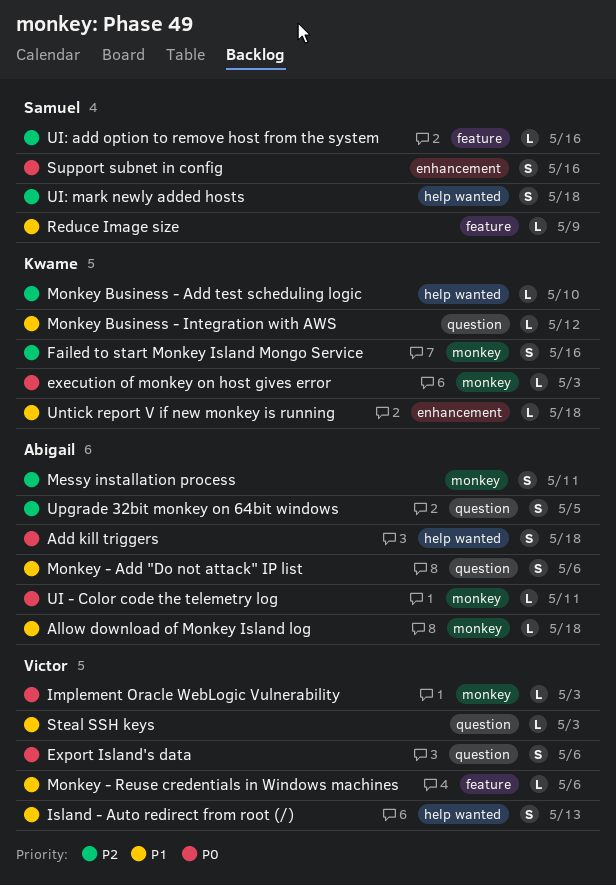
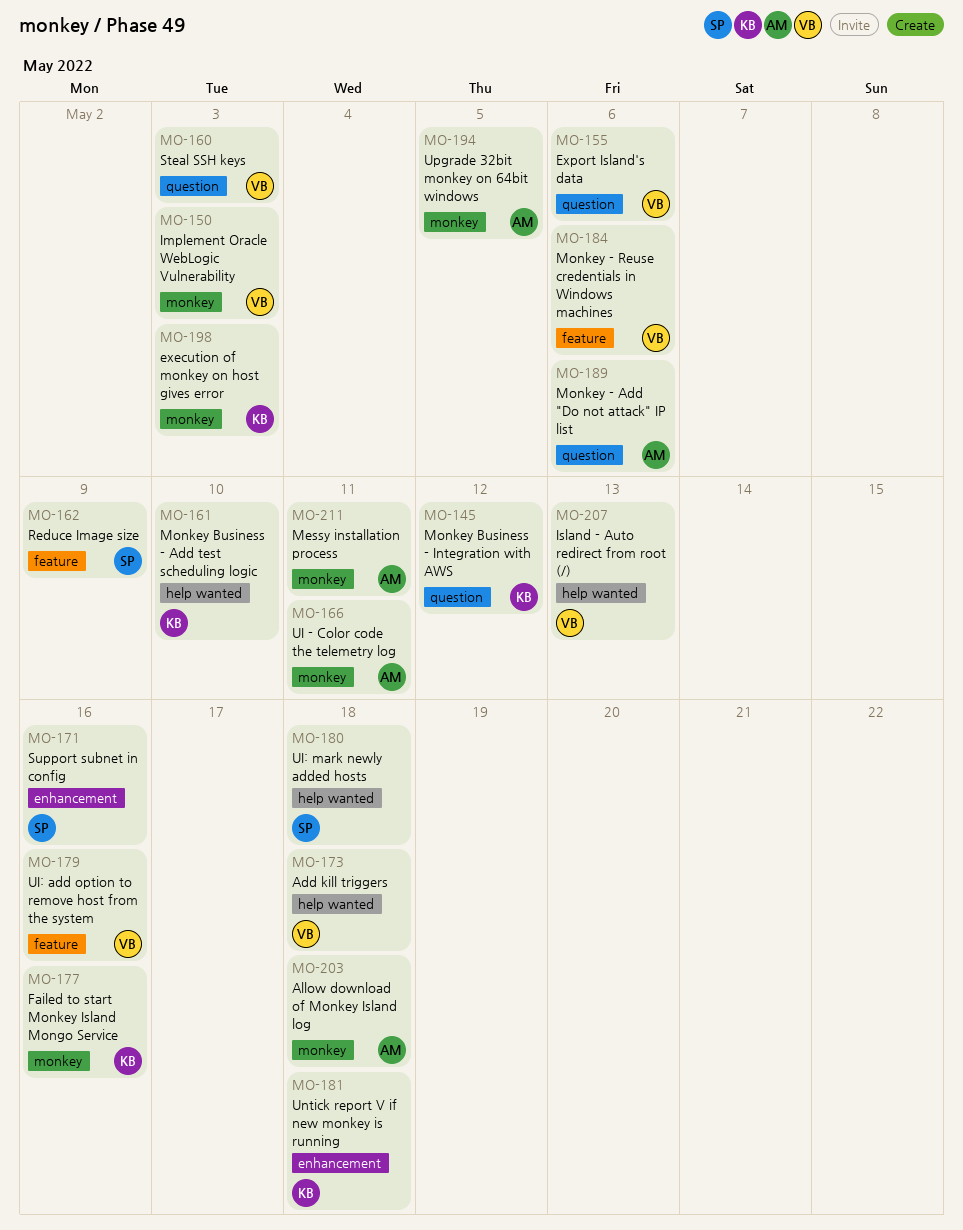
Add kill triggers, owner: Abigail -> Victor
UI: add option to remove host from the system, owner: Samuel -> Victor
Upgrade 32bit monkey on 64bit windows, label: question -> monkey

